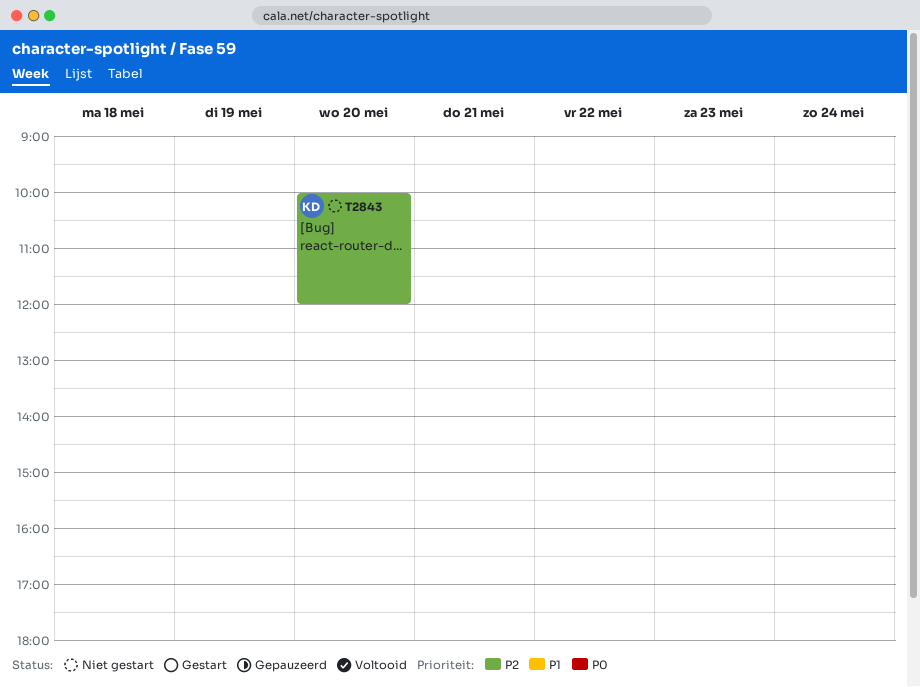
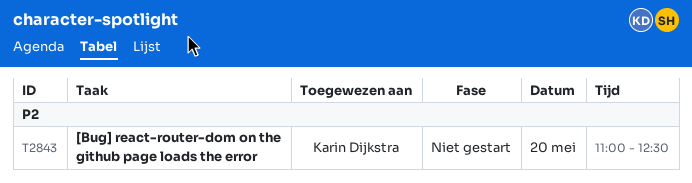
T2843, begins: 10:00 -> 11:00
T2843, ends: 12:00 -> 12:30

